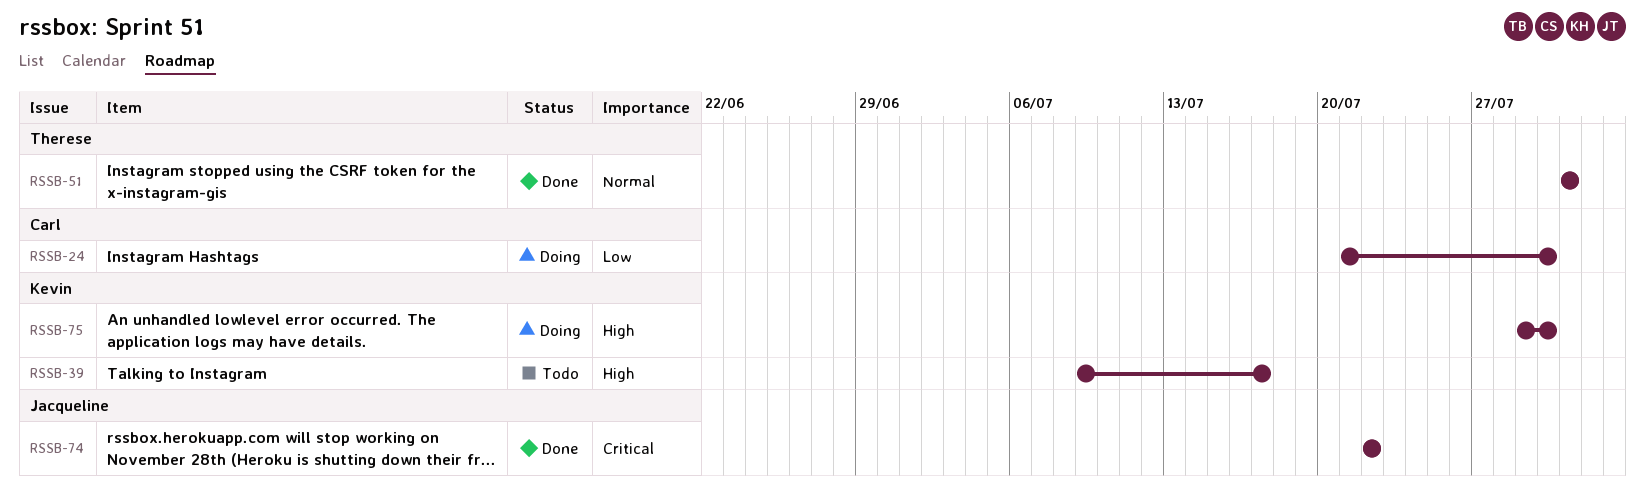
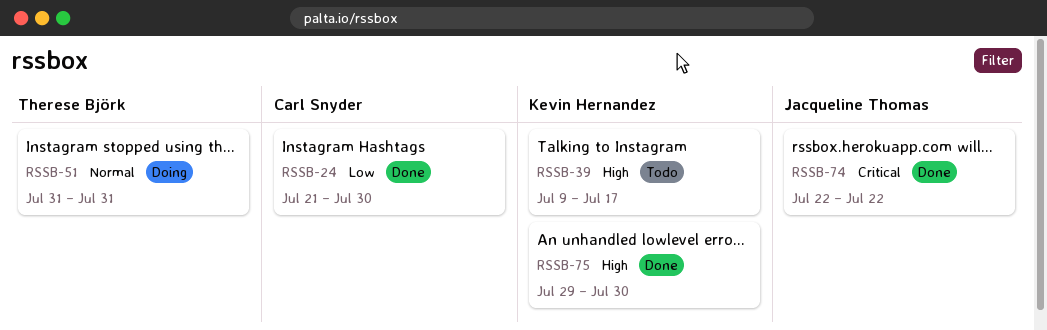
RSSB-24, status: Doing -> Done
RSSB-51, status: Done -> Doing
RSSB-75, status: Doing -> Done

